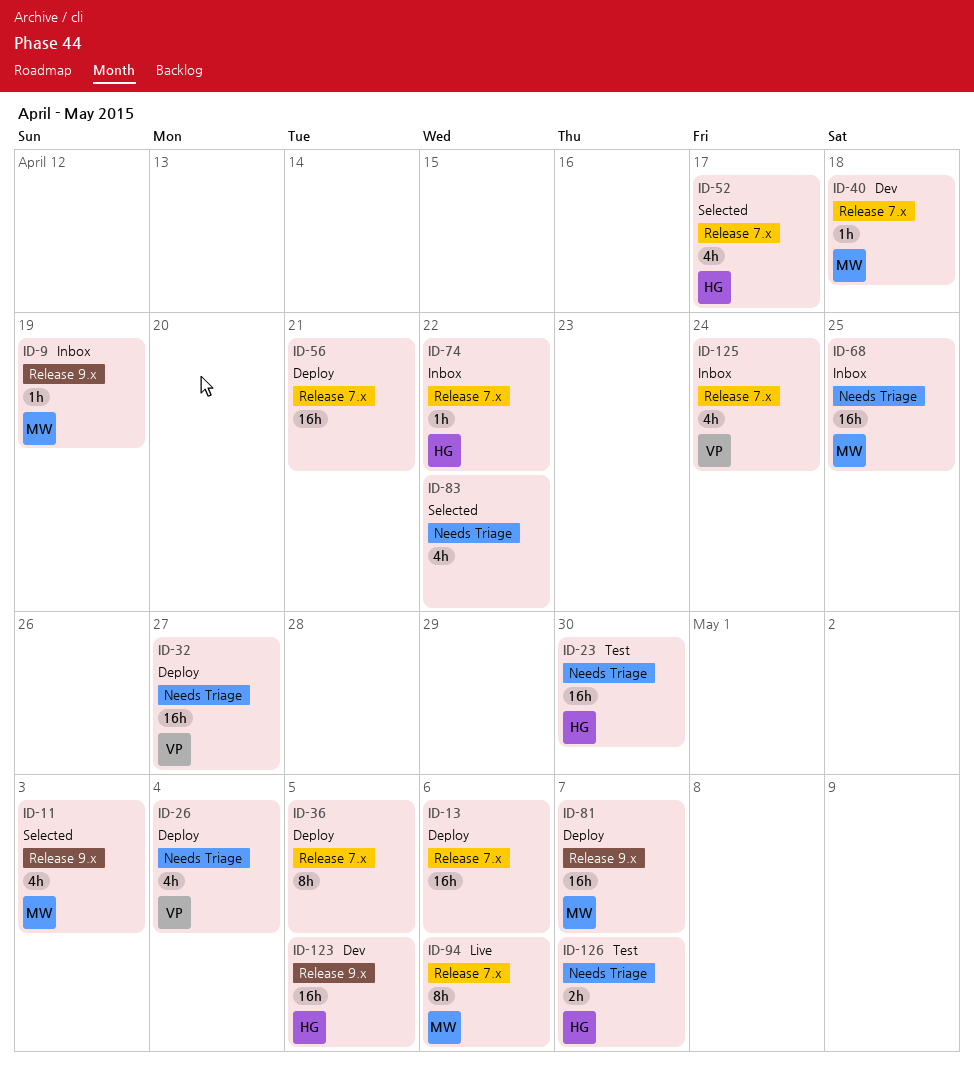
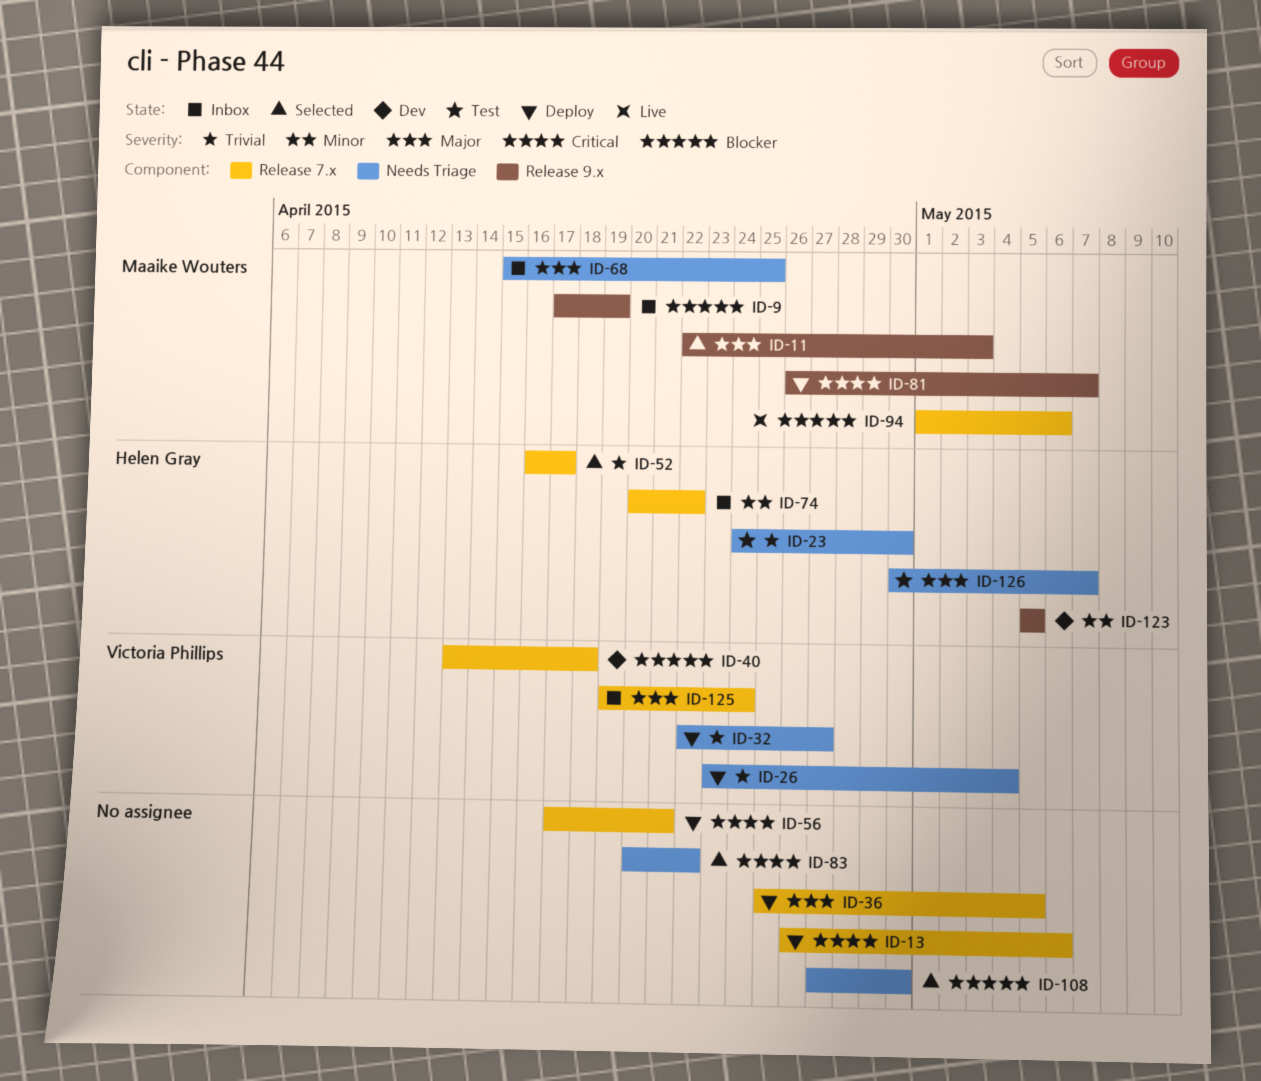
ID-40, owner: Maaike Wouters -> Victoria Phillips
ID-108: none -> present

